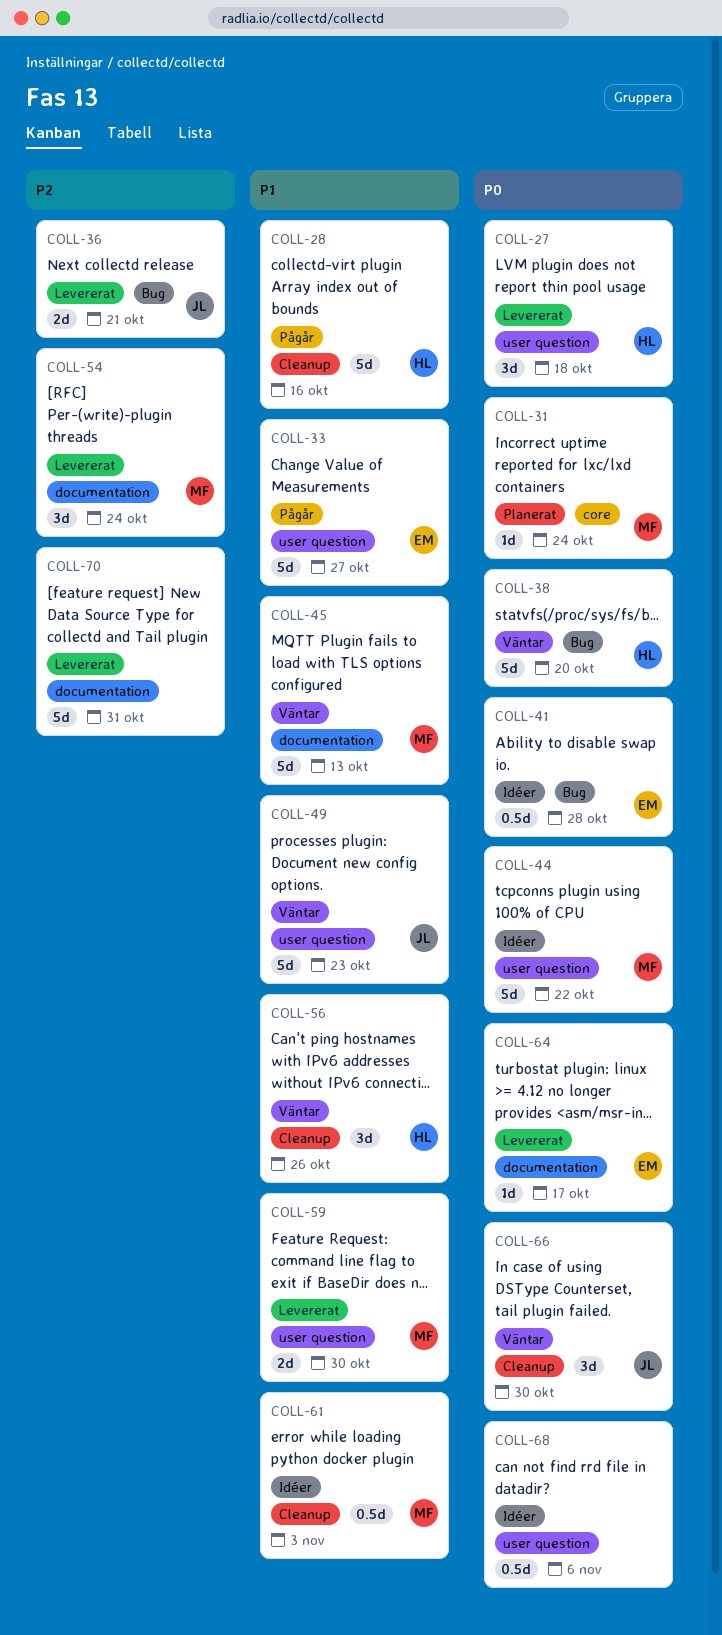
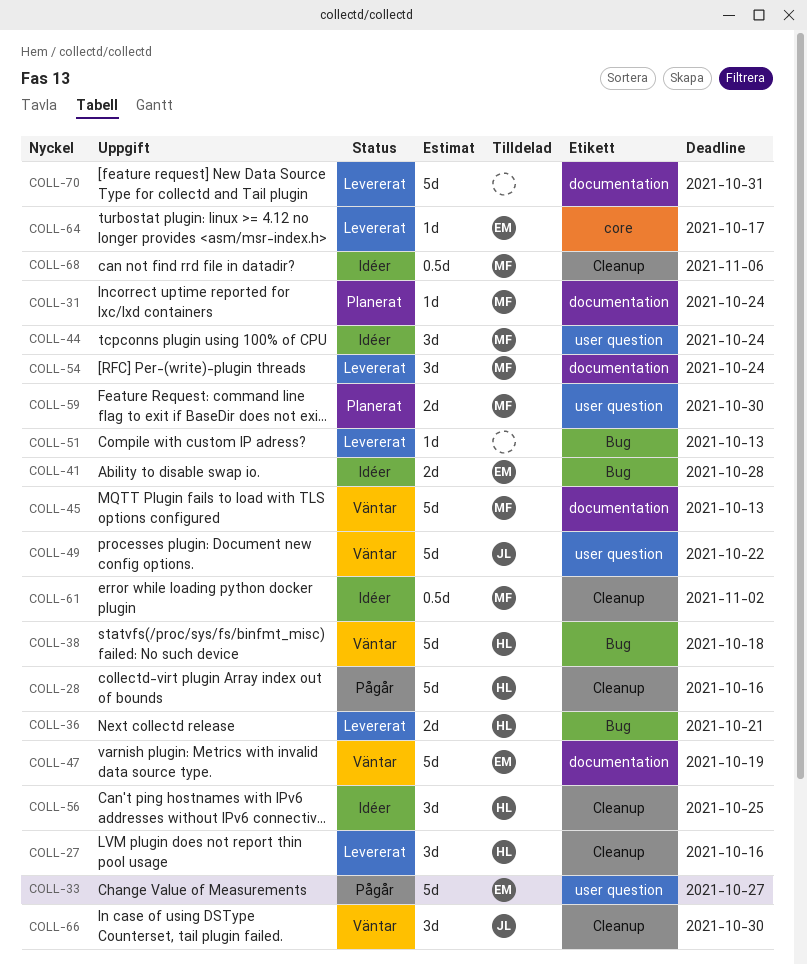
COLL-27, label: user question -> Cleanup
COLL-27, due: Oct 18 -> Oct 16
COLL-31, label: core -> documentation
COLL-36, owner: JL -> HL
COLL-38, due: Oct 20 -> Oct 18
COLL-41, estimate: 0.5d -> 2d
COLL-44, estimate: 5d -> 3d
COLL-44, due: Oct 22 -> Oct 24
COLL-47: none -> present
COLL-49, due: Oct 23 -> Oct 22
COLL-51: none -> present
COLL-56, status: Väntar -> Idéer
COLL-56, due: Oct 26 -> Oct 25
COLL-59, status: Levererat -> Planerat
COLL-61, due: Nov 3 -> Nov 2
COLL-64, label: documentation -> core
COLL-68, owner: none -> MF
COLL-68, label: user question -> Cleanup

